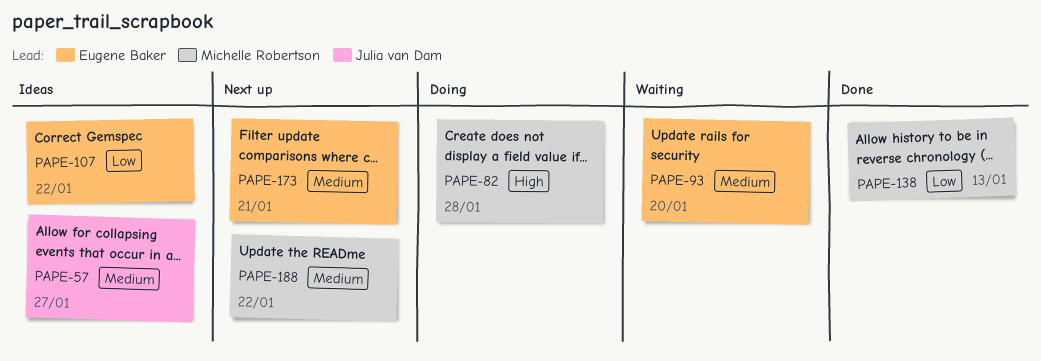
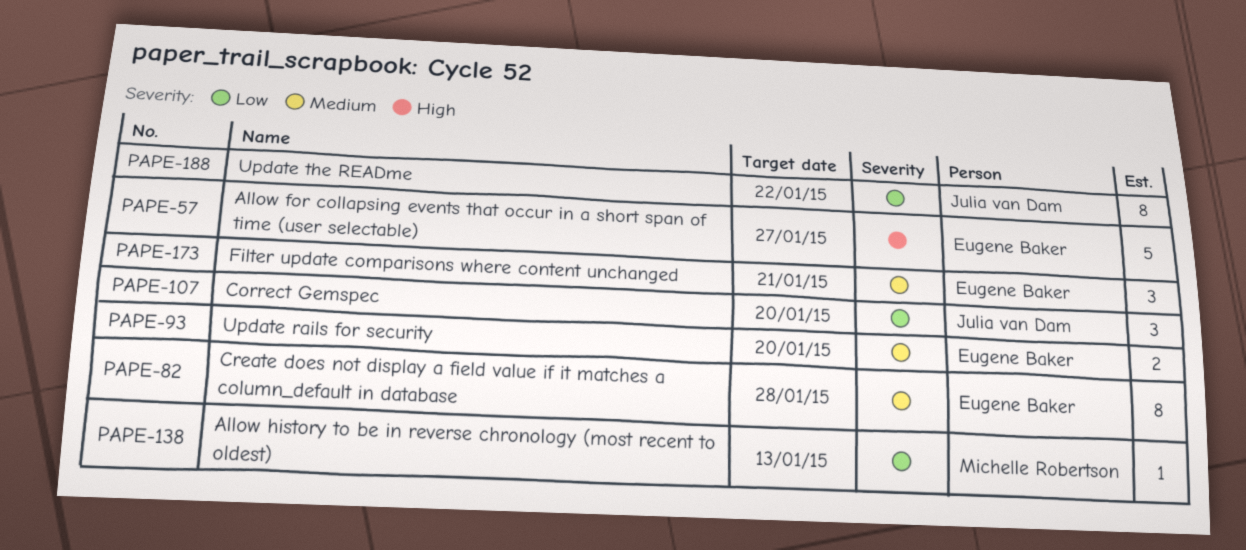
PAPE-57, owner: Julia van Dam -> Eugene Baker
PAPE-57, priority: Medium -> High
PAPE-82, owner: Michelle Robertson -> Eugene Baker
PAPE-82, priority: High -> Medium
PAPE-107, owner: Eugene Baker -> Julia van Dam
PAPE-107, due: Jan 22 -> Jan 20
PAPE-188, owner: Michelle Robertson -> Julia van Dam
PAPE-188, priority: Medium -> Low

